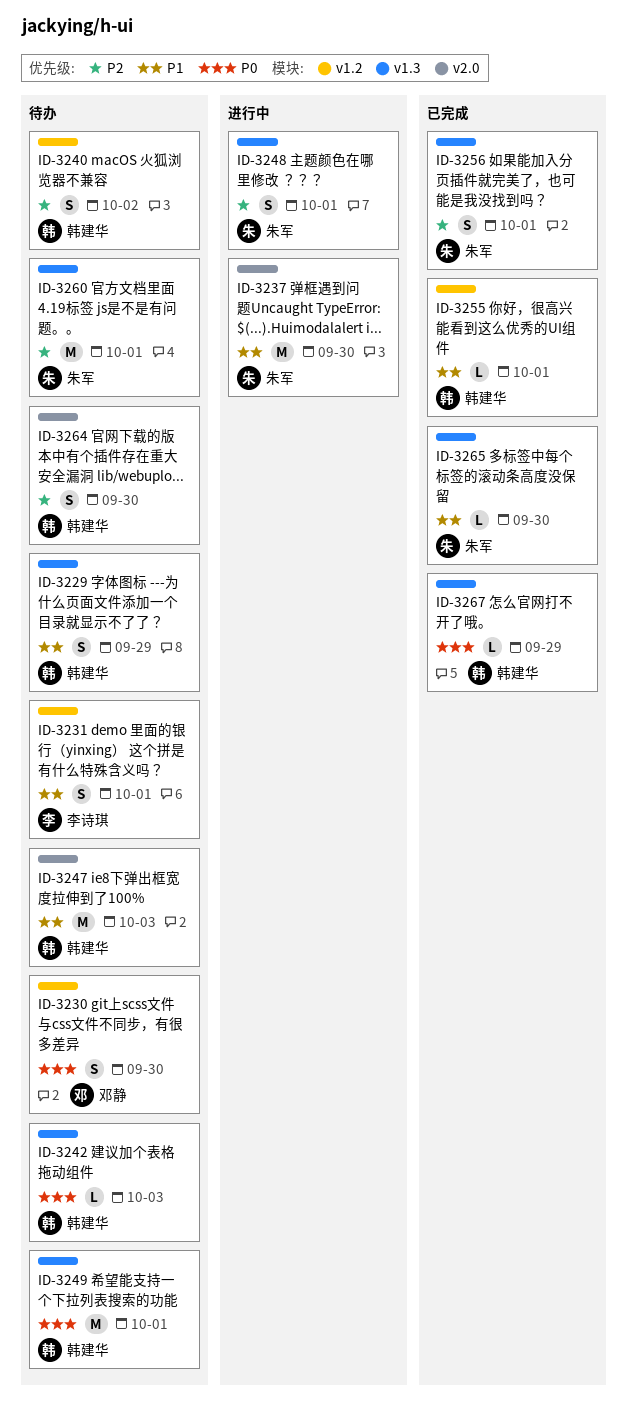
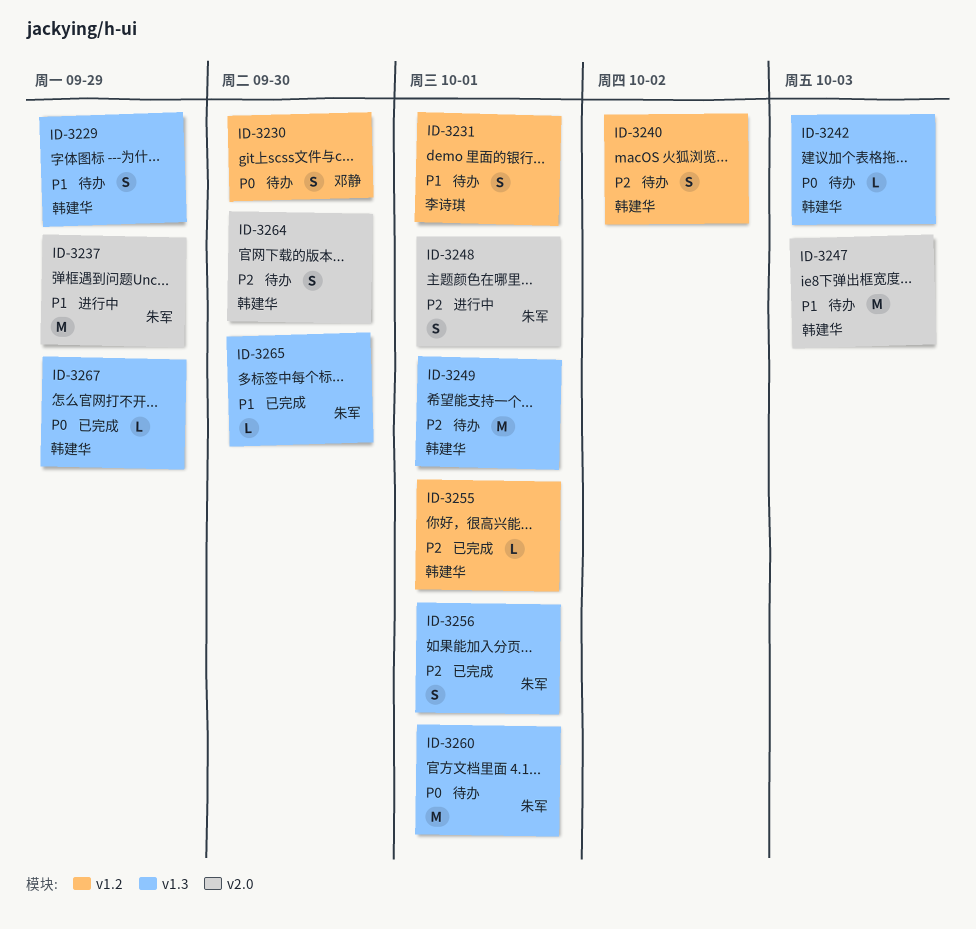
ID-3237, due: Sep 30 -> Sep 29
ID-3248, label: v1.3 -> v2.0
ID-3249, priority: P0 -> P2
ID-3255, priority: P1 -> P2
ID-3260, priority: P2 -> P0

